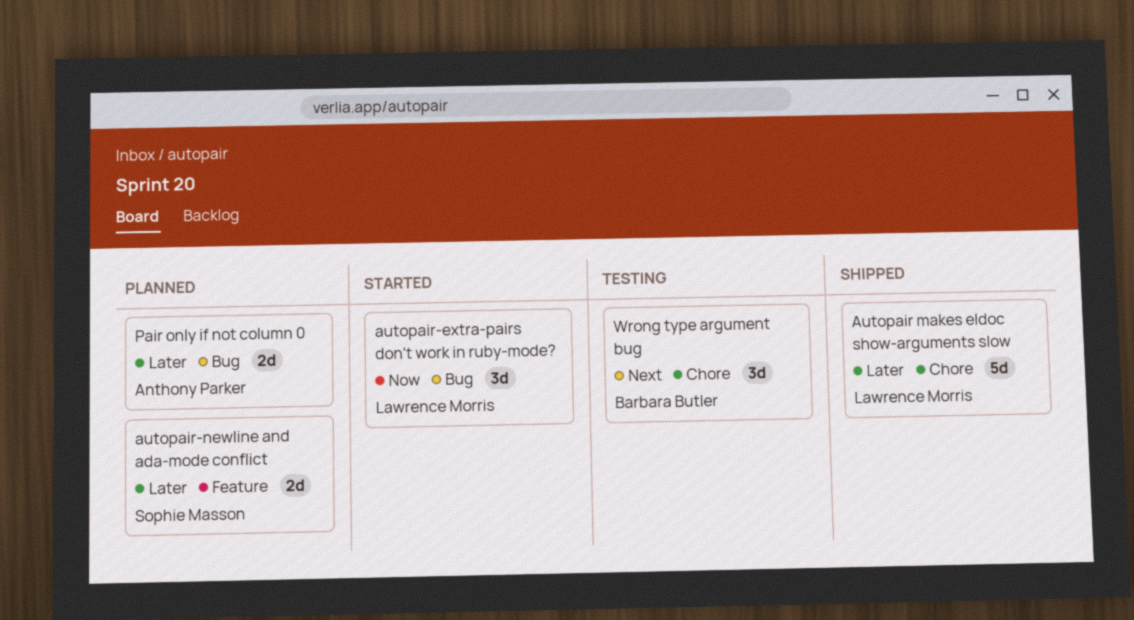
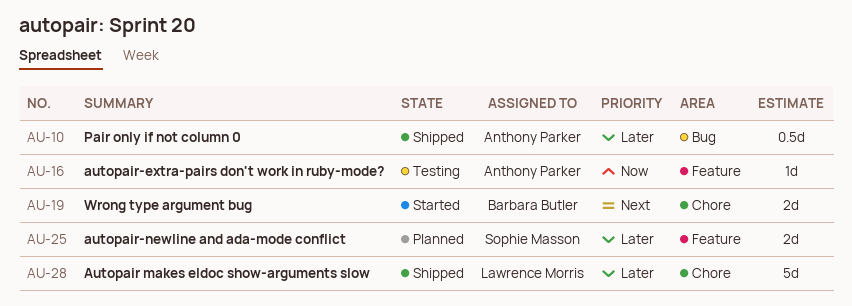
autopair-extra-pairs don't work in ruby-mode?, status: Started -> Testing
autopair-extra-pairs don't work in ruby-mode?, owner: Lawrence Morris -> Anthony Parker
autopair-extra-pairs don't work in ruby-mode?, label: Bug -> Feature
autopair-extra-pairs don't work in ruby-mode?, estimate: 3d -> 1d
Pair only if not column 0, status: Planned -> Shipped
Pair only if not column 0, estimate: 2d -> 0.5d
Wrong type argument bug, status: Testing -> Started
Wrong type argument bug, estimate: 3d -> 2d

